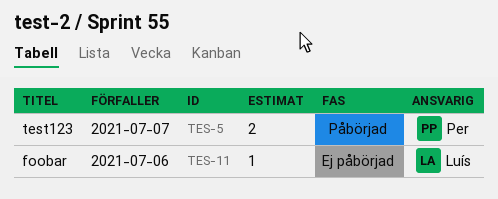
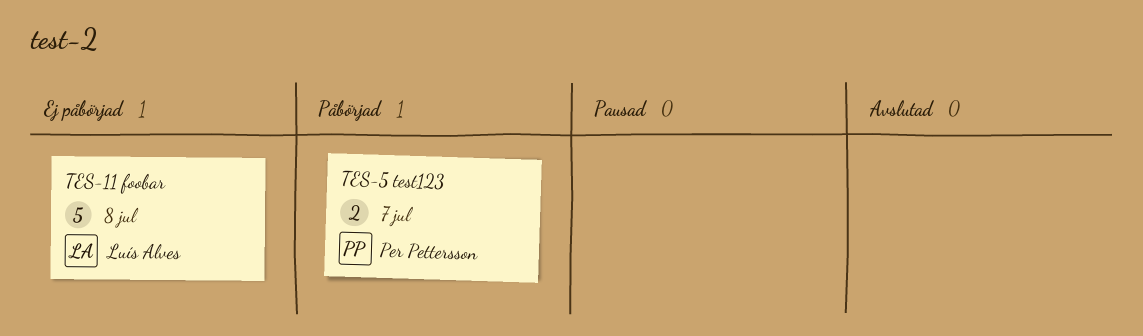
TES-11, estimate: 1 -> 5
TES-11, due: Jul 6 -> Jul 8

